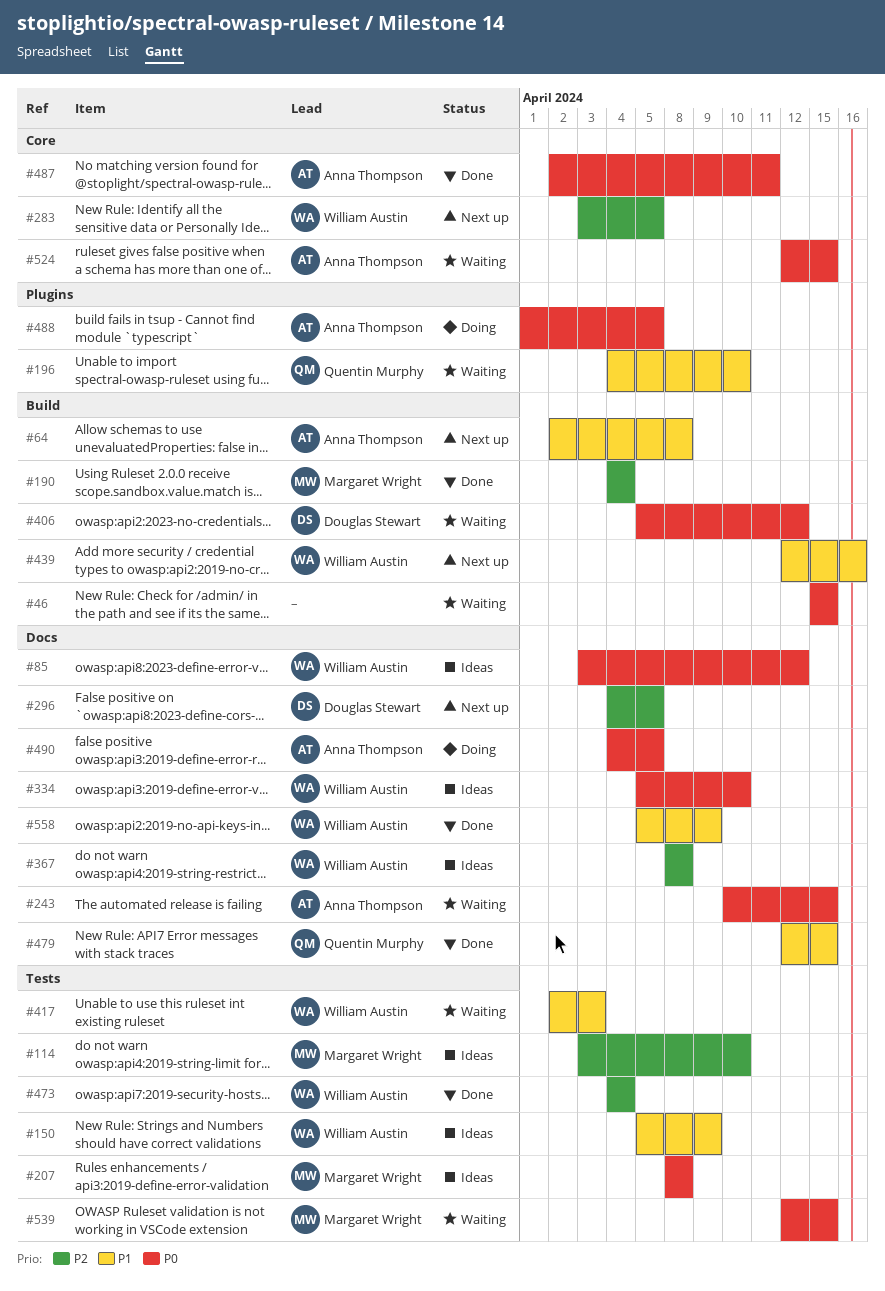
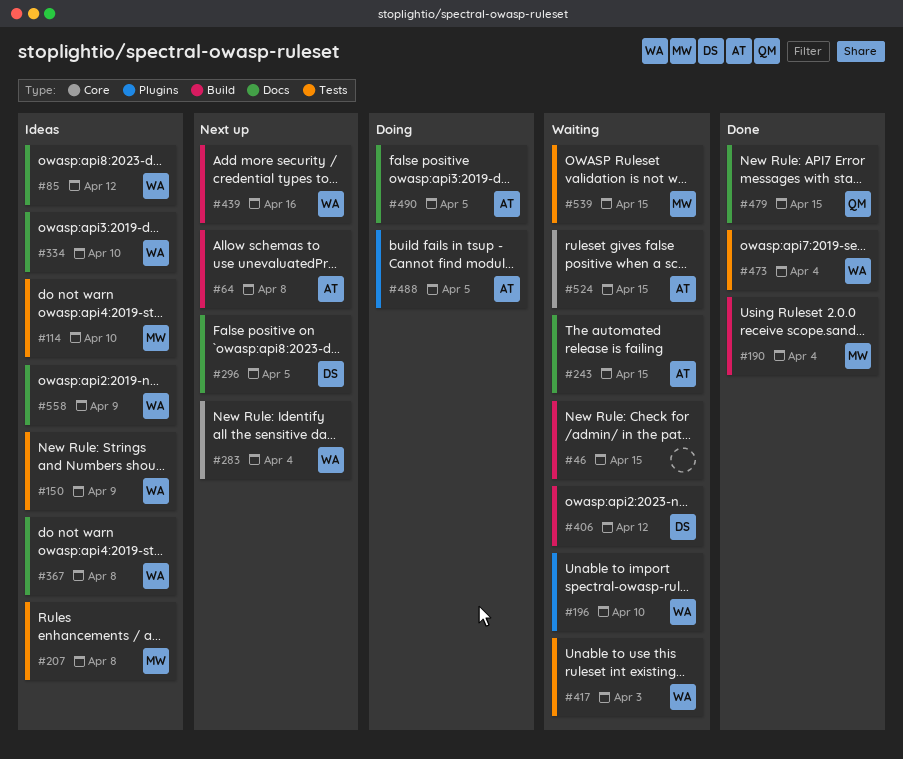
#196, owner: Quentin Murphy -> William Austin
#283, due: Apr 5 -> Apr 4
#487: present -> none
#558, status: Done -> Ideas

